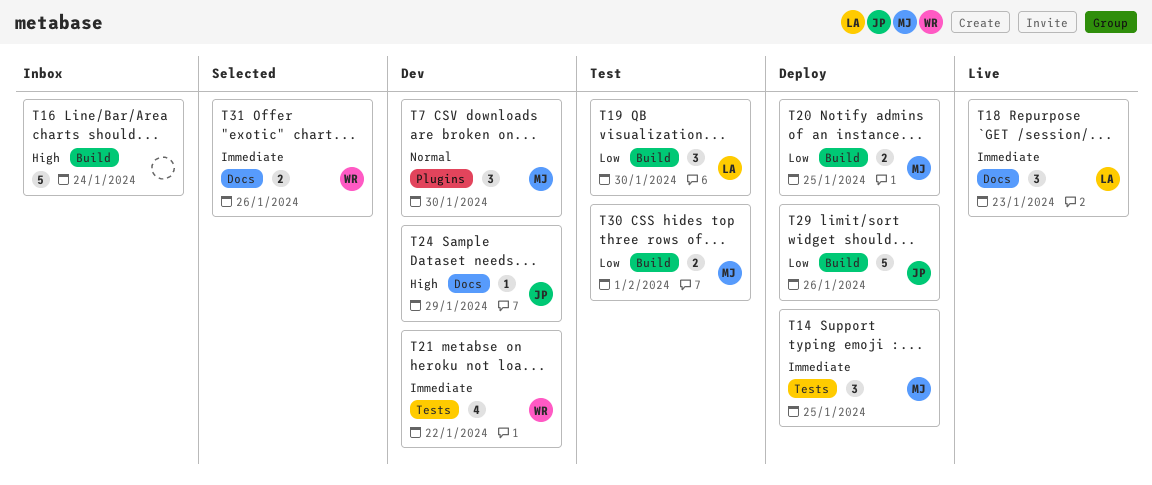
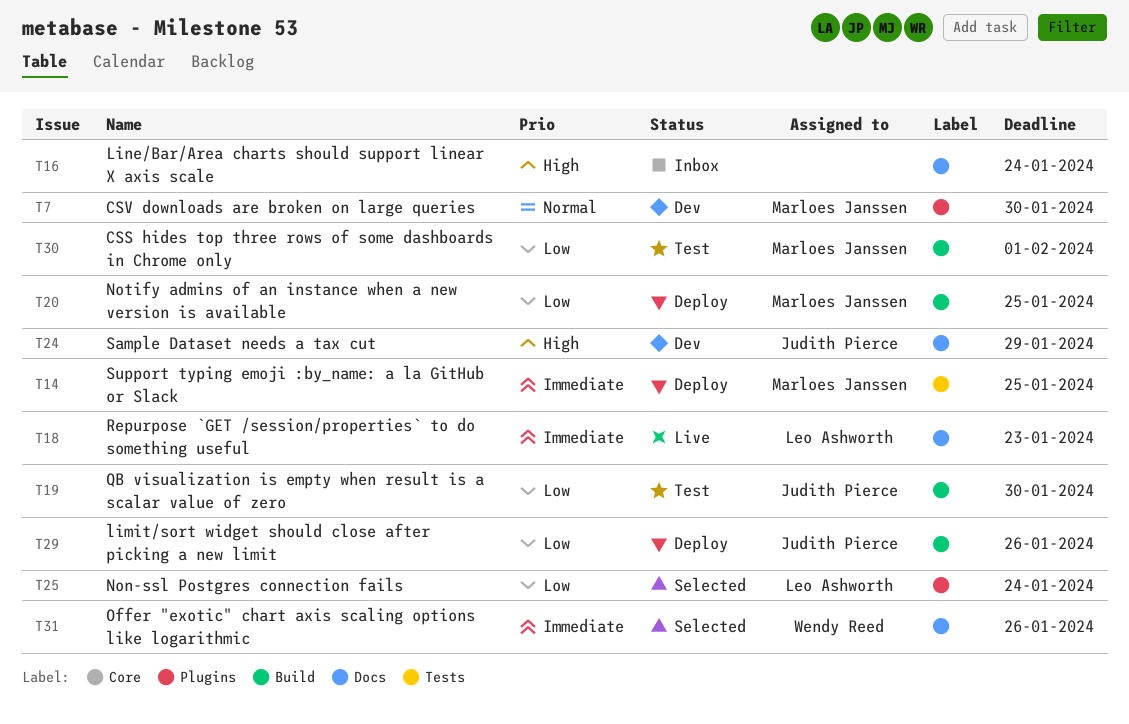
T16, label: Build -> Docs
T19, owner: Leo Ashworth -> Judith Pierce
T21: present -> none
T25: none -> present

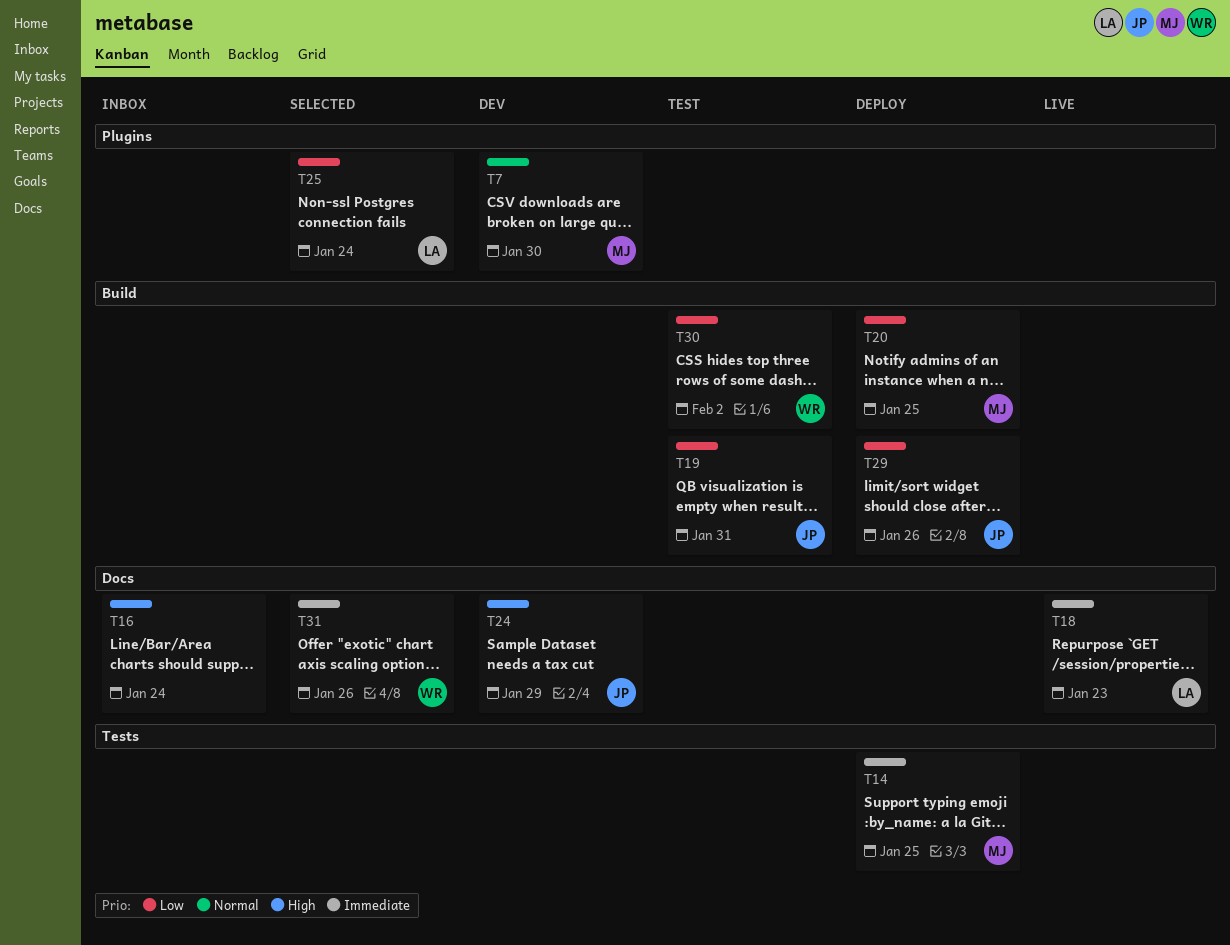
T19, due: Jan 30 -> Jan 31
T30, owner: Marloes Janssen -> Wendy Reed
T30, due: Feb 1 -> Feb 2

